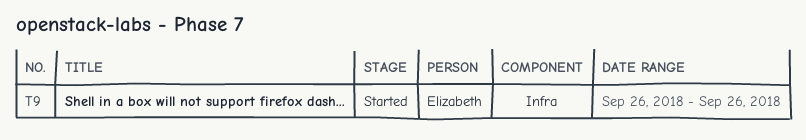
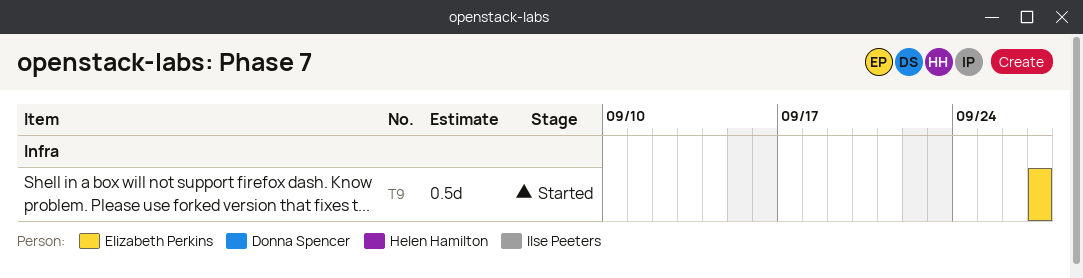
T9, start: Sep 26 -> Sep 27
T9, due: Sep 26 -> Sep 27

